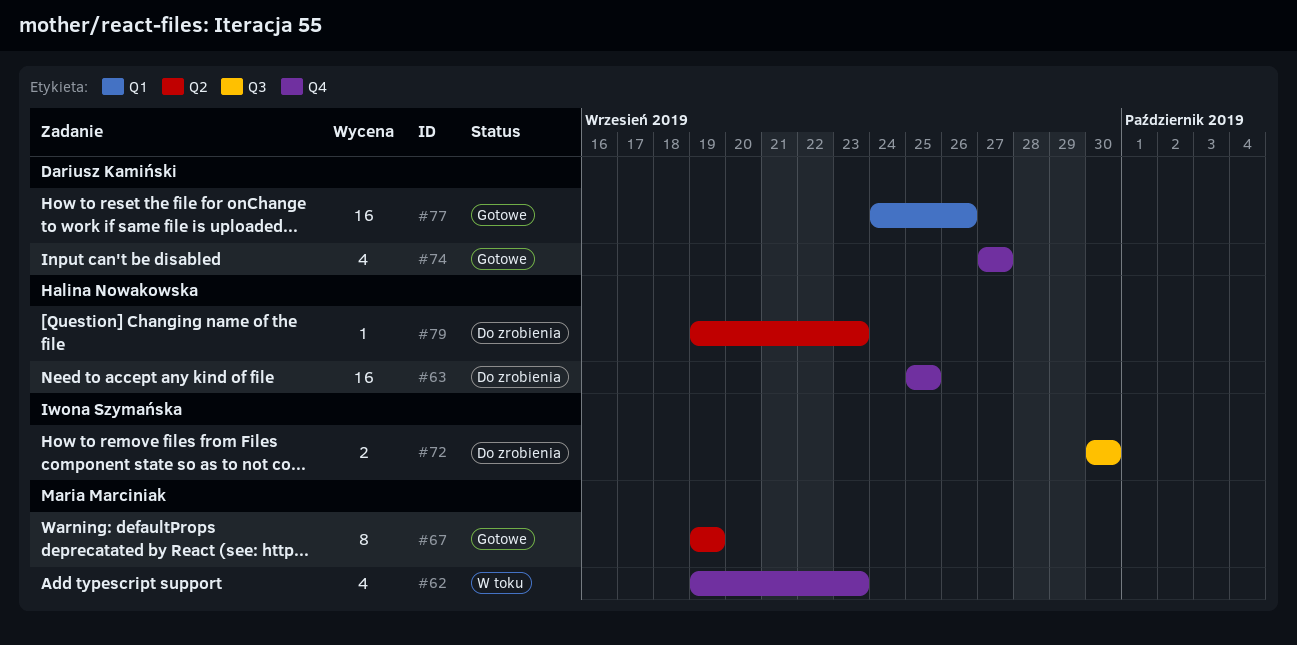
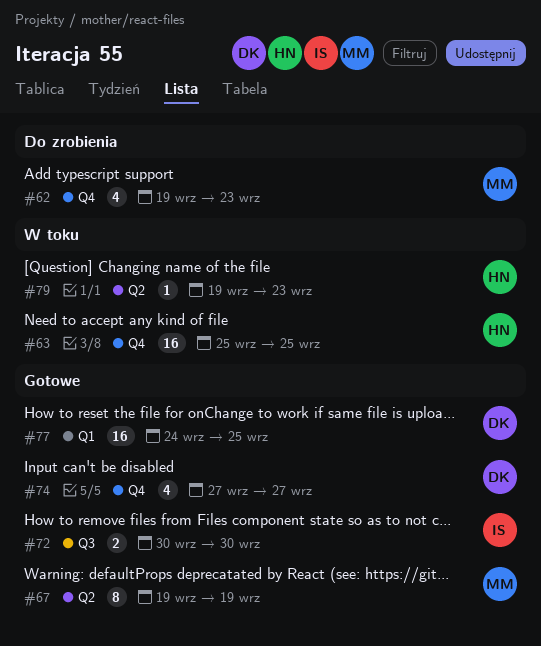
#62, status: W toku -> Do zrobienia
#63, status: Do zrobienia -> W toku
#72, status: Do zrobienia -> Gotowe
#77, due: Sep 26 -> Sep 25
#79, status: Do zrobienia -> W toku

